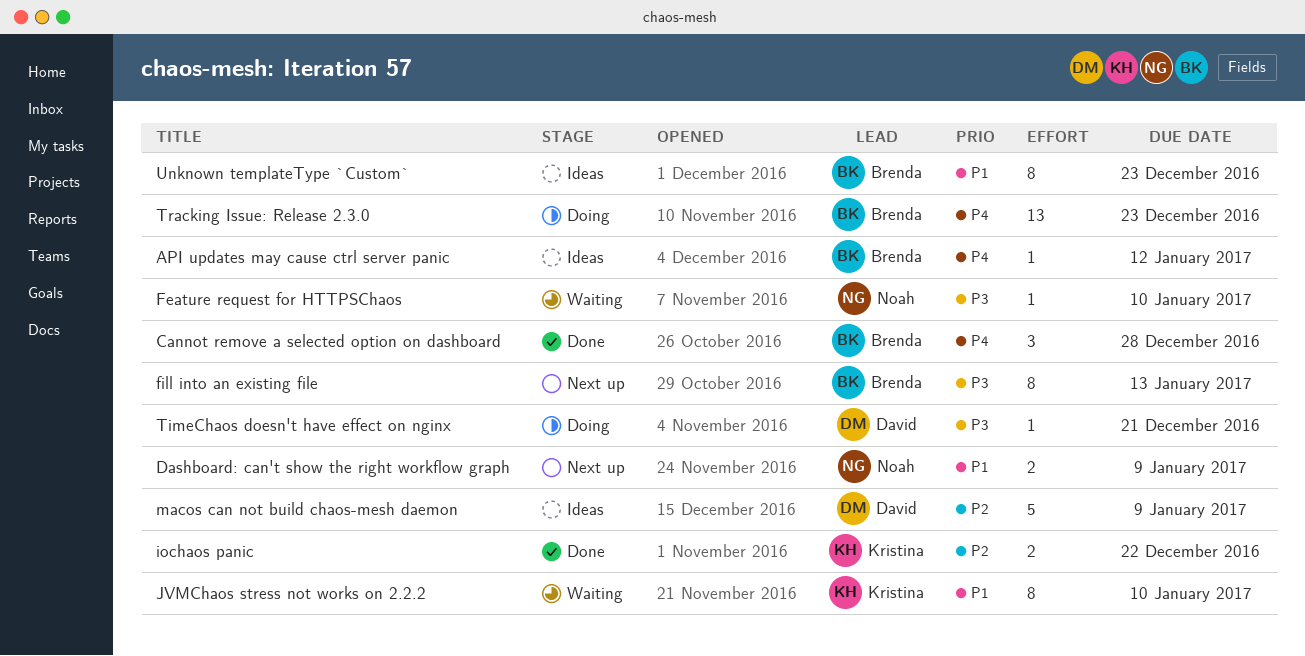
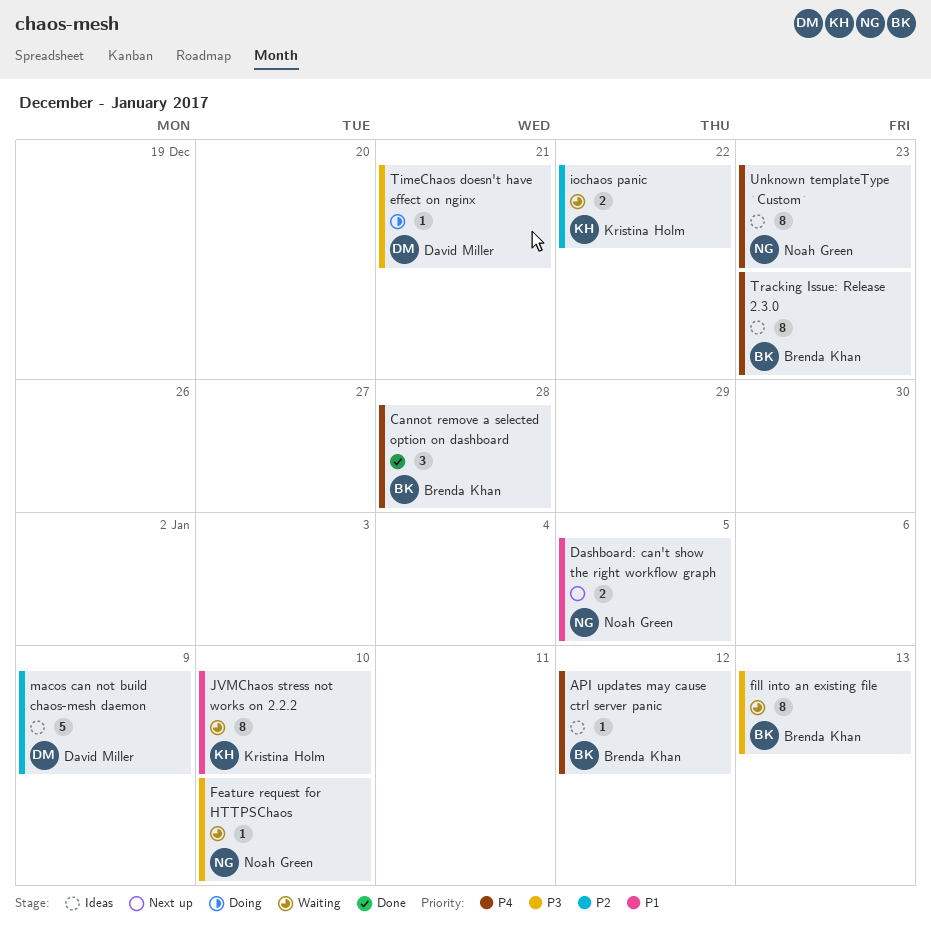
Dashboard: can't show the right workflow graph, due: Jan 9 -> Jan 5
fill into an existing file, status: Next up -> Waiting
iochaos panic, status: Done -> Waiting
Tracking Issue: Release 2.3.0, status: Doing -> Ideas
Tracking Issue: Release 2.3.0, estimate: 13 -> 8
Unknown templateType `Custom`, owner: Brenda Khan -> Noah Green
Unknown templateType `Custom`, priority: P1 -> P4

